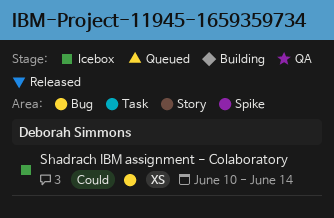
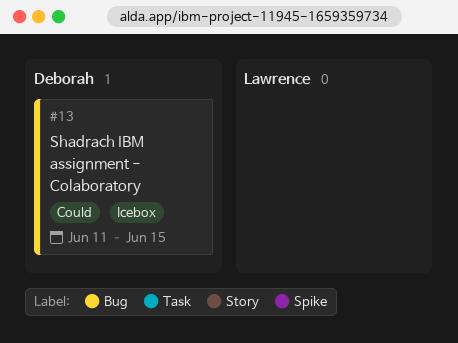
Shadrach IBM assignment - Colaboratory, start: Jun 10 -> Jun 11
Shadrach IBM assignment - Colaboratory, due: Jun 14 -> Jun 15

